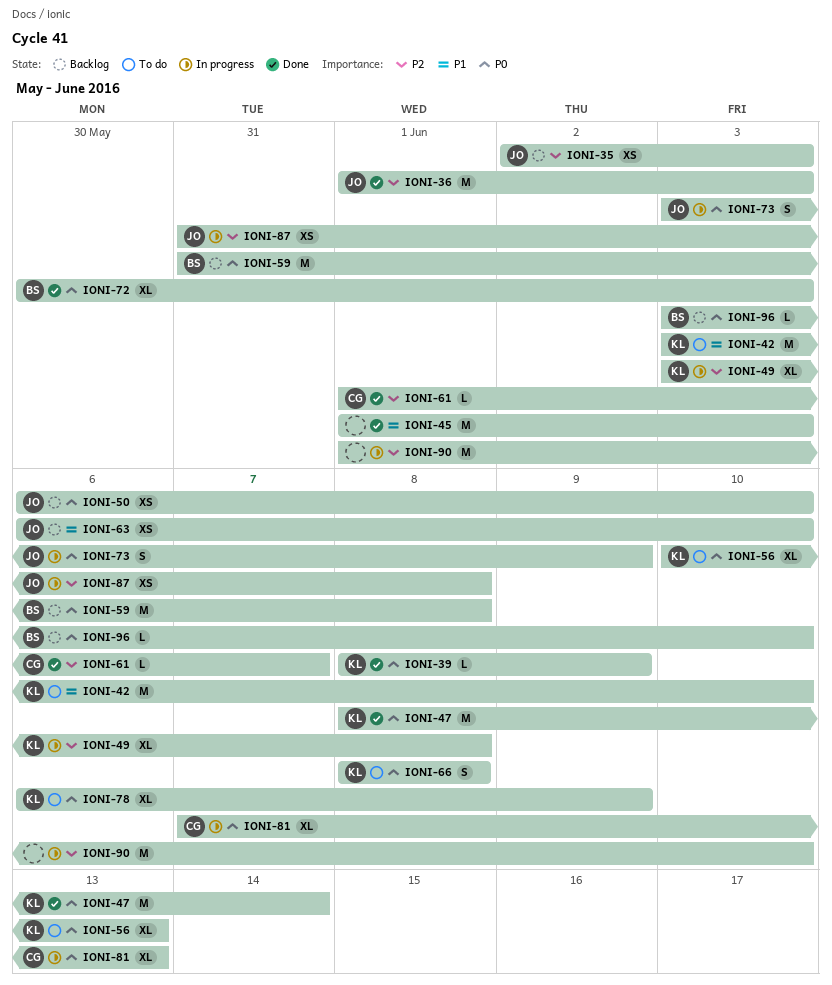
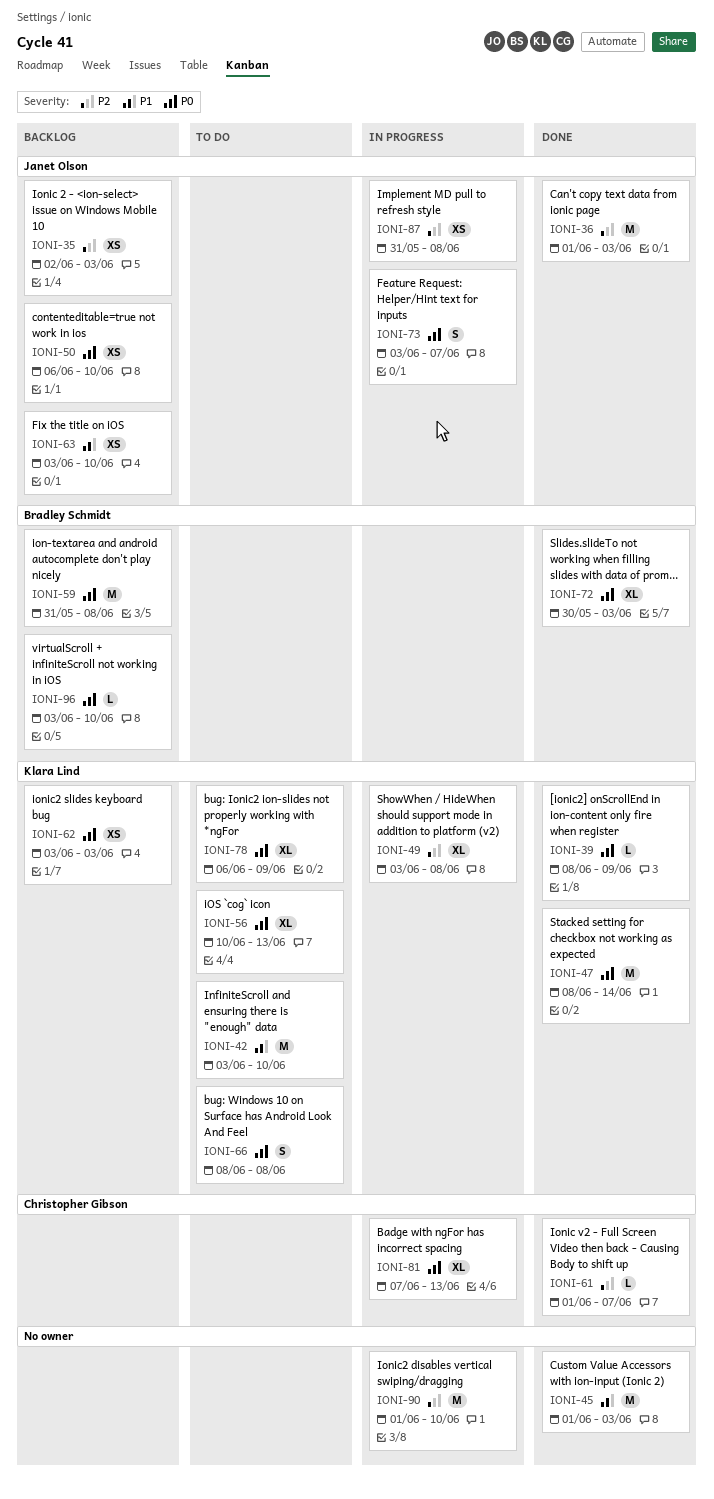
IONI-62: none -> present
IONI-63, start: Jun 6 -> Jun 3
IONI-73, due: Jun 9 -> Jun 7

